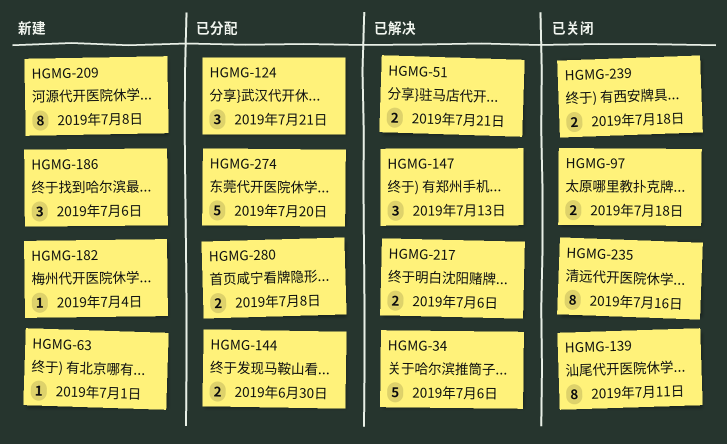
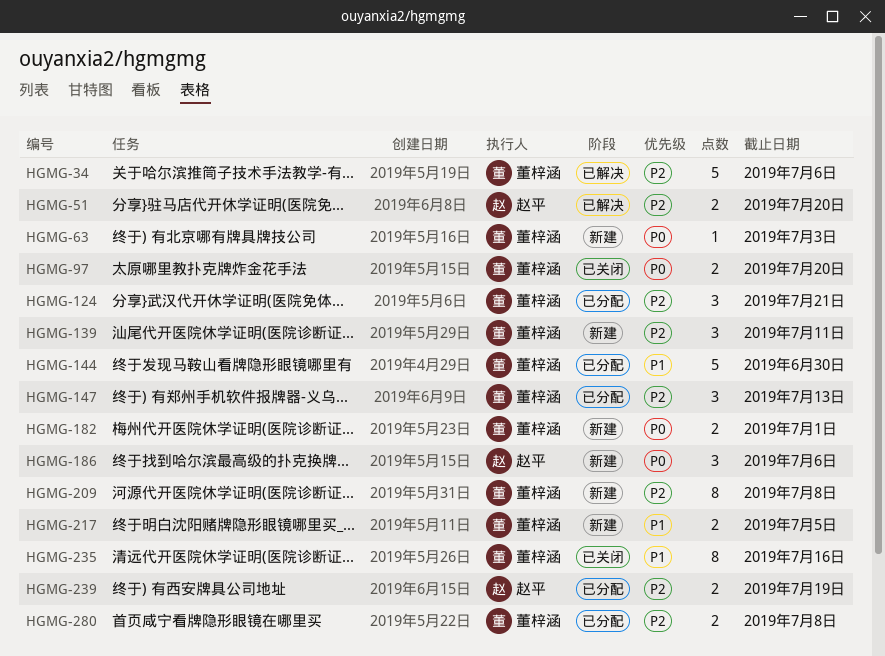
HGMG-51, due: Jul 21 -> Jul 20
HGMG-63, due: Jul 1 -> Jul 3
HGMG-97, due: Jul 18 -> Jul 20
HGMG-139, status: 已关闭 -> 新建
HGMG-139, estimate: 8 -> 3
HGMG-144, estimate: 2 -> 5
HGMG-147, status: 已解决 -> 已分配
HGMG-182, estimate: 1 -> 2
HGMG-182, due: Jul 4 -> Jul 1
HGMG-217, status: 已解决 -> 新建
HGMG-217, due: Jul 6 -> Jul 5
HGMG-239, status: 已关闭 -> 已分配
HGMG-239, due: Jul 18 -> Jul 19
HGMG-274: present -> none

